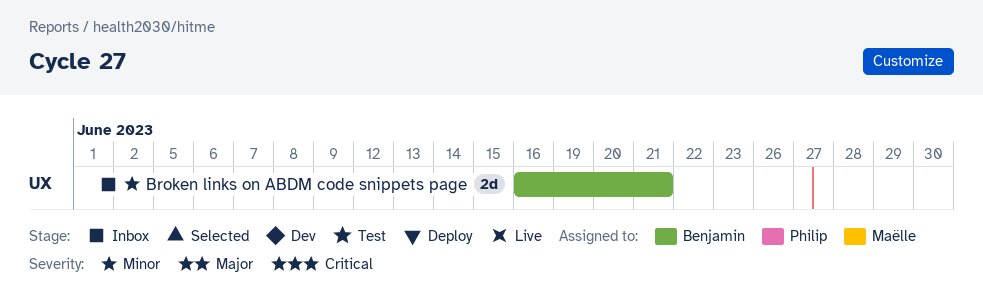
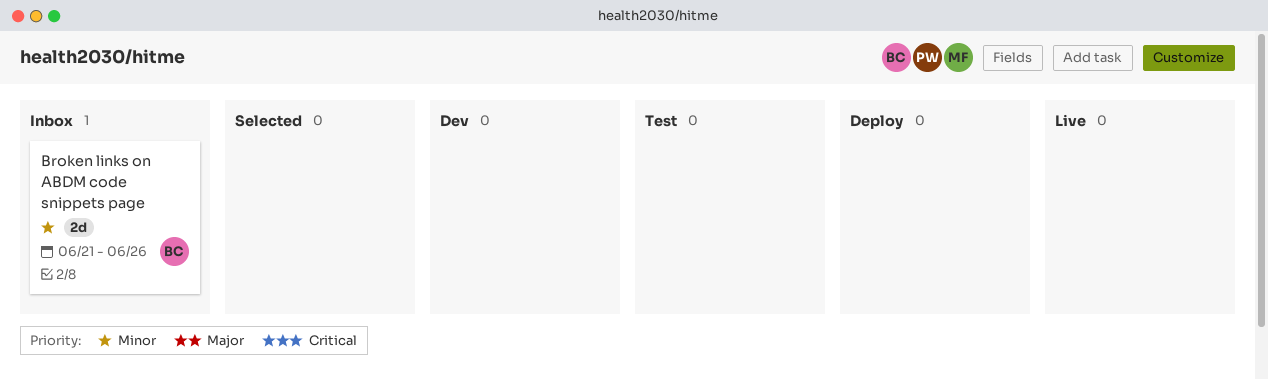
Broken links on ABDM code snippets page, start: Jun 16 -> Jun 21
Broken links on ABDM code snippets page, due: Jun 21 -> Jun 26

